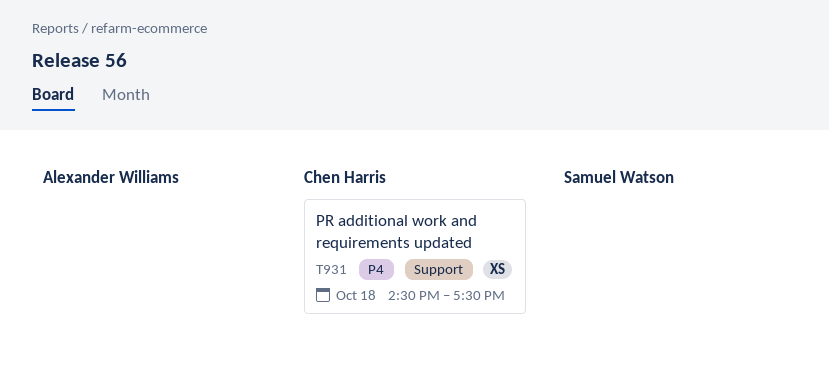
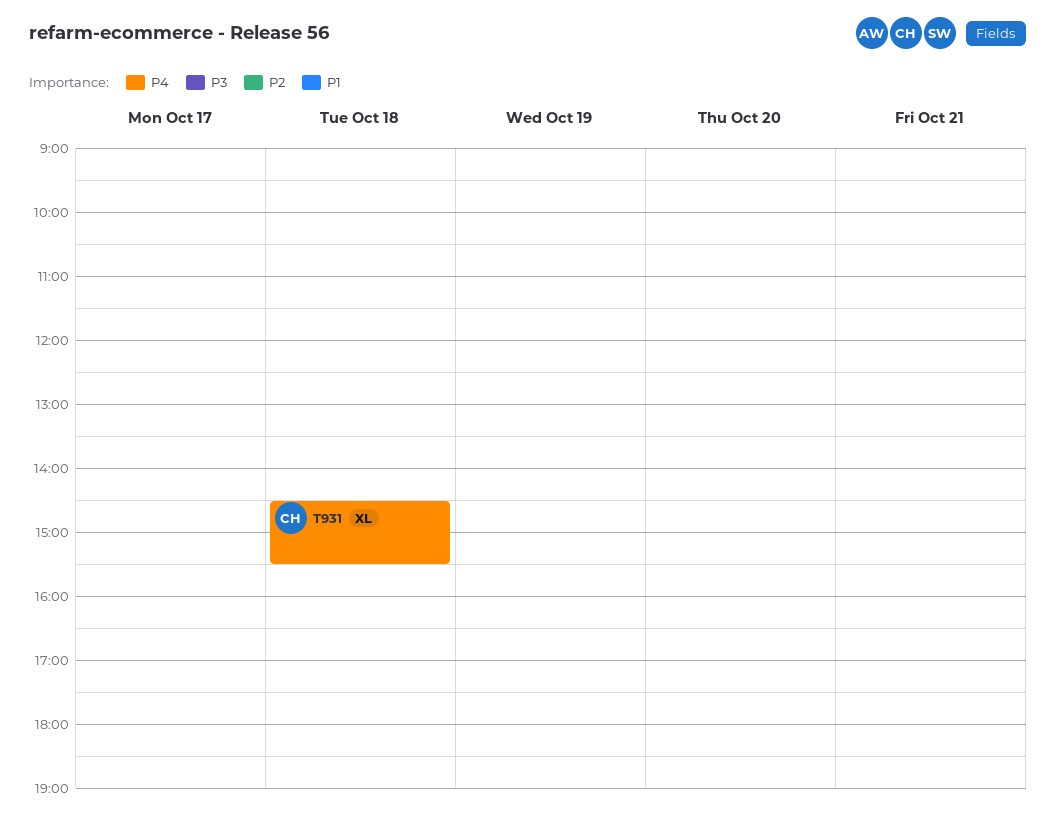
T931, estimate: XS -> XL
T931, ends: 17:30 -> 15:30

